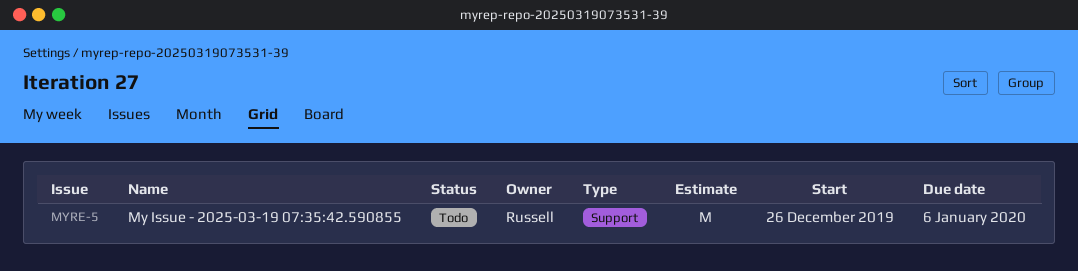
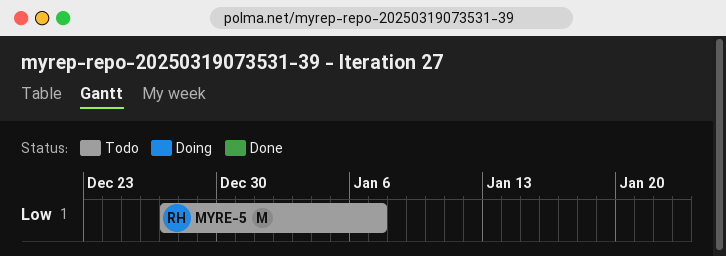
MYRE-5, start: Dec 26 -> Dec 27
MYRE-5, due: Jan 6 -> Jan 7

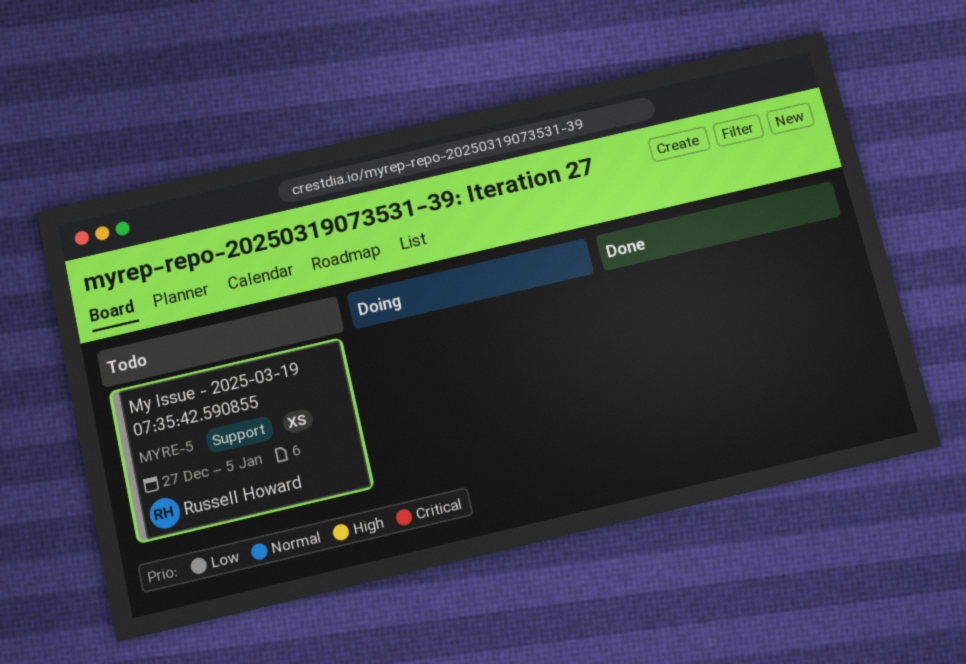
MYRE-5, estimate: M -> XS
MYRE-5, due: Jan 7 -> Jan 5

